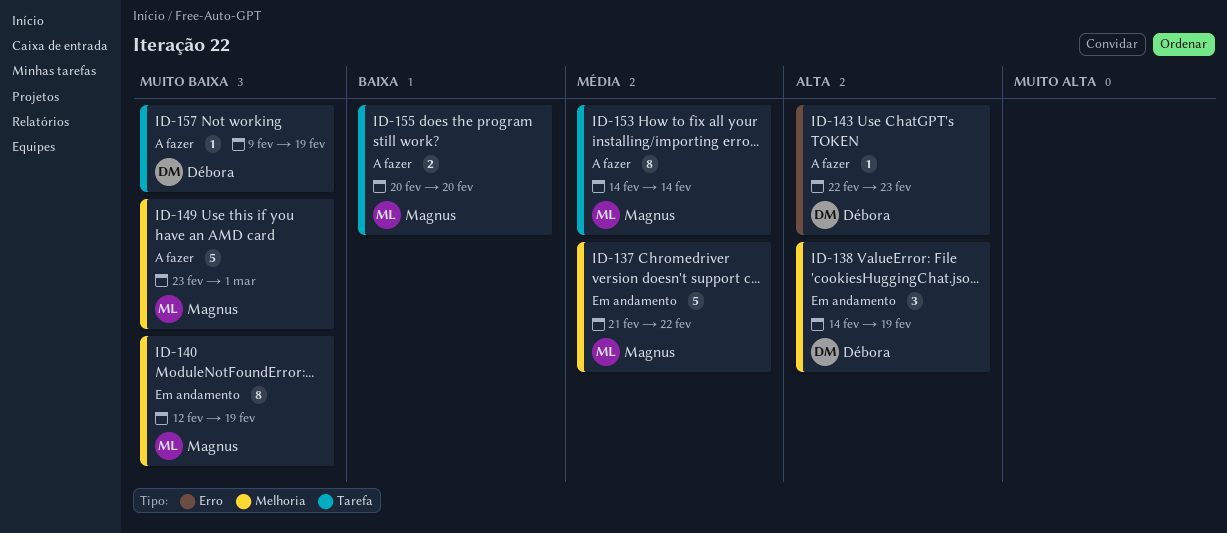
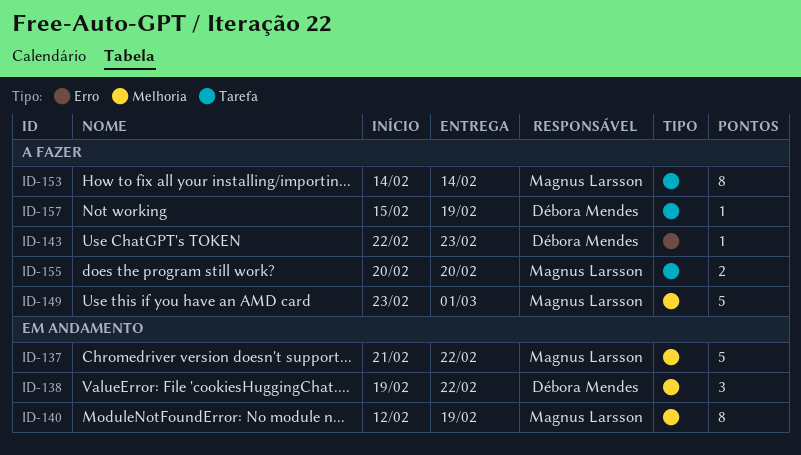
ID-138, start: Feb 14 -> Feb 19
ID-138, due: Feb 19 -> Feb 22
ID-157, start: Feb 9 -> Feb 15

